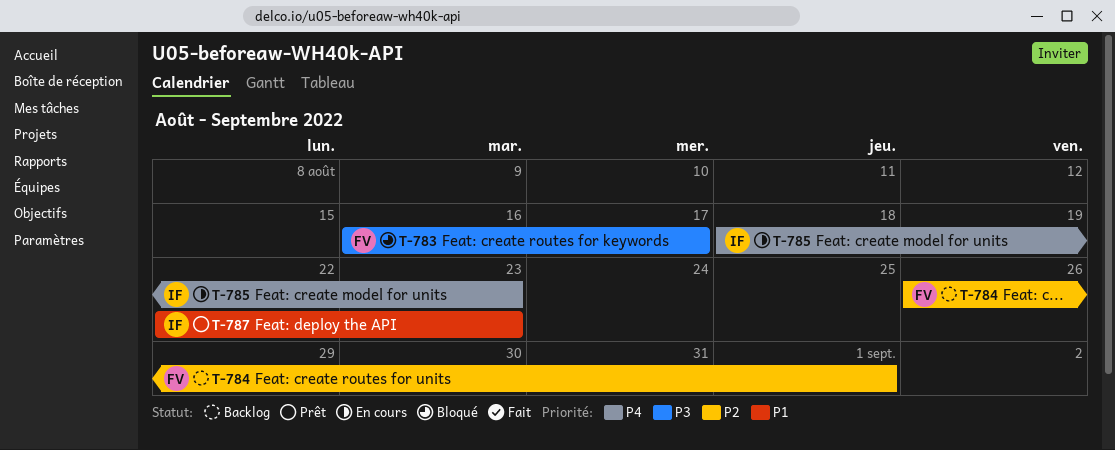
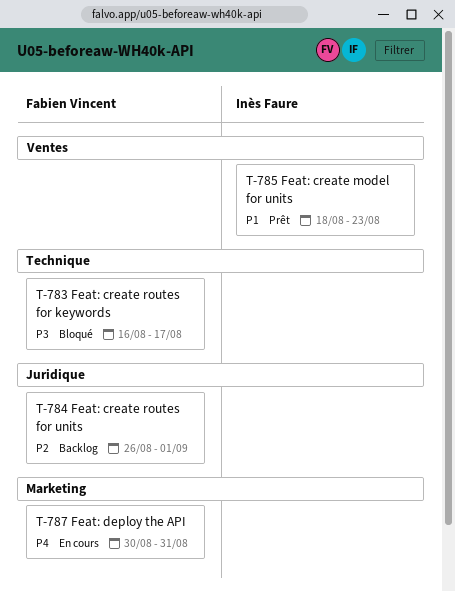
T-785, status: En cours -> Prêt
T-785, priority: P4 -> P1
T-787, status: Prêt -> En cours
T-787, owner: Inès Faure -> Fabien Vincent
T-787, priority: P1 -> P4
T-787, start: Aug 22 -> Aug 30
T-787, due: Aug 23 -> Aug 31

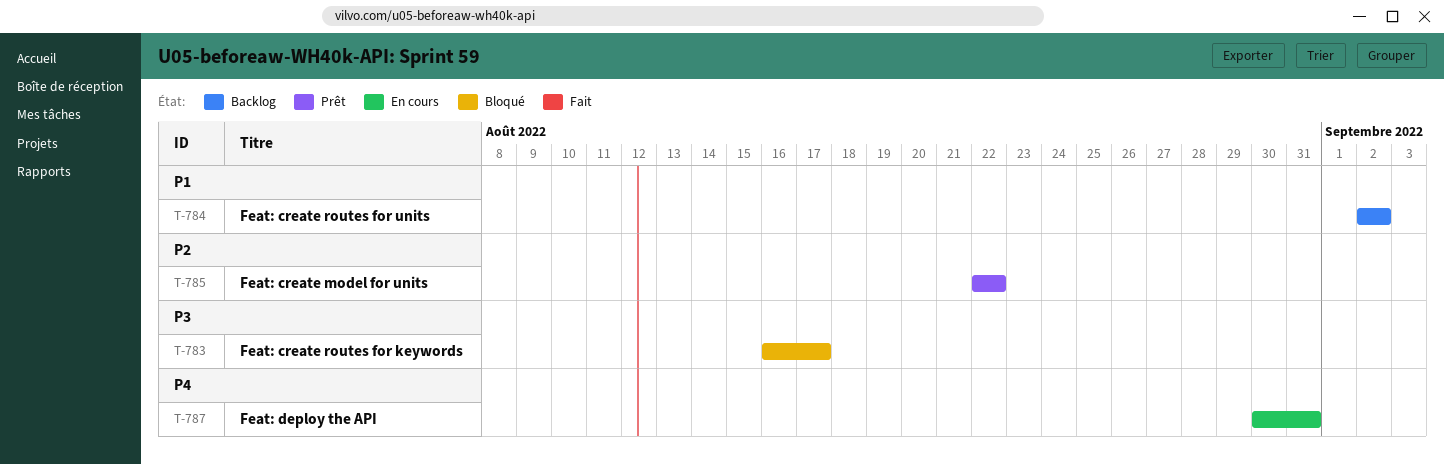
T-784, priority: P2 -> P1
T-784, start: Aug 26 -> Sep 2
T-784, due: Sep 1 -> Sep 2
T-785, priority: P1 -> P2
T-785, start: Aug 18 -> Aug 22
T-785, due: Aug 23 -> Aug 22

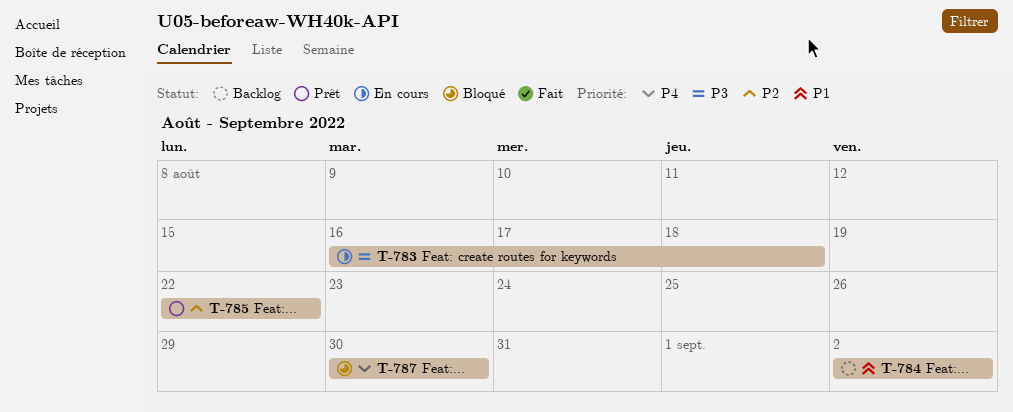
T-783, status: Bloqué -> En cours
T-783, due: Aug 17 -> Aug 18
T-787, status: En cours -> Bloqué
T-787, due: Aug 31 -> Aug 30

